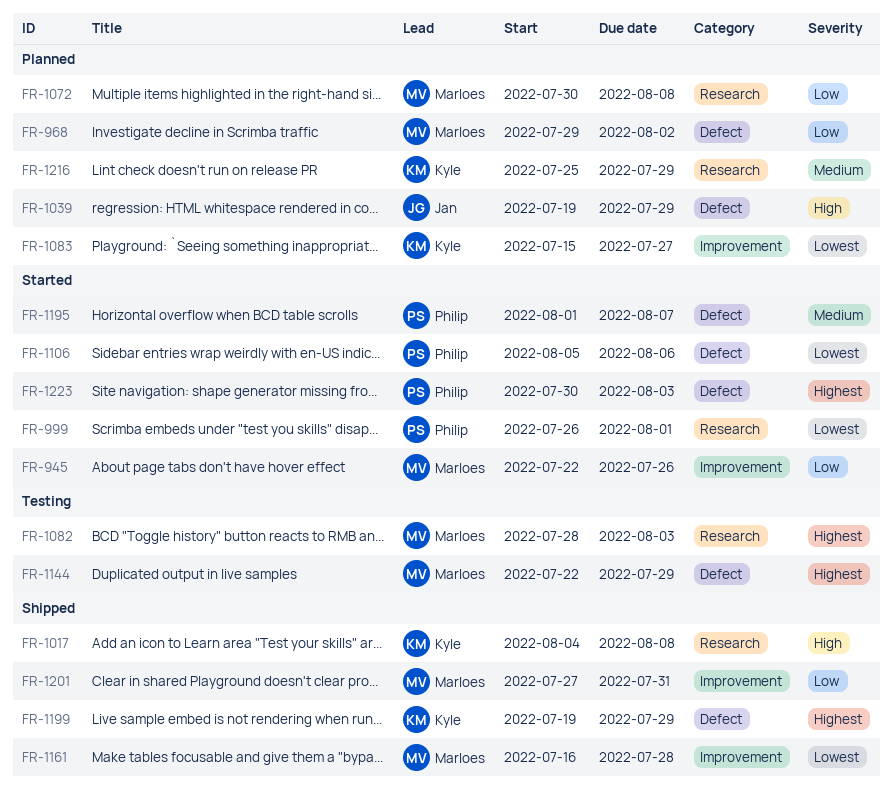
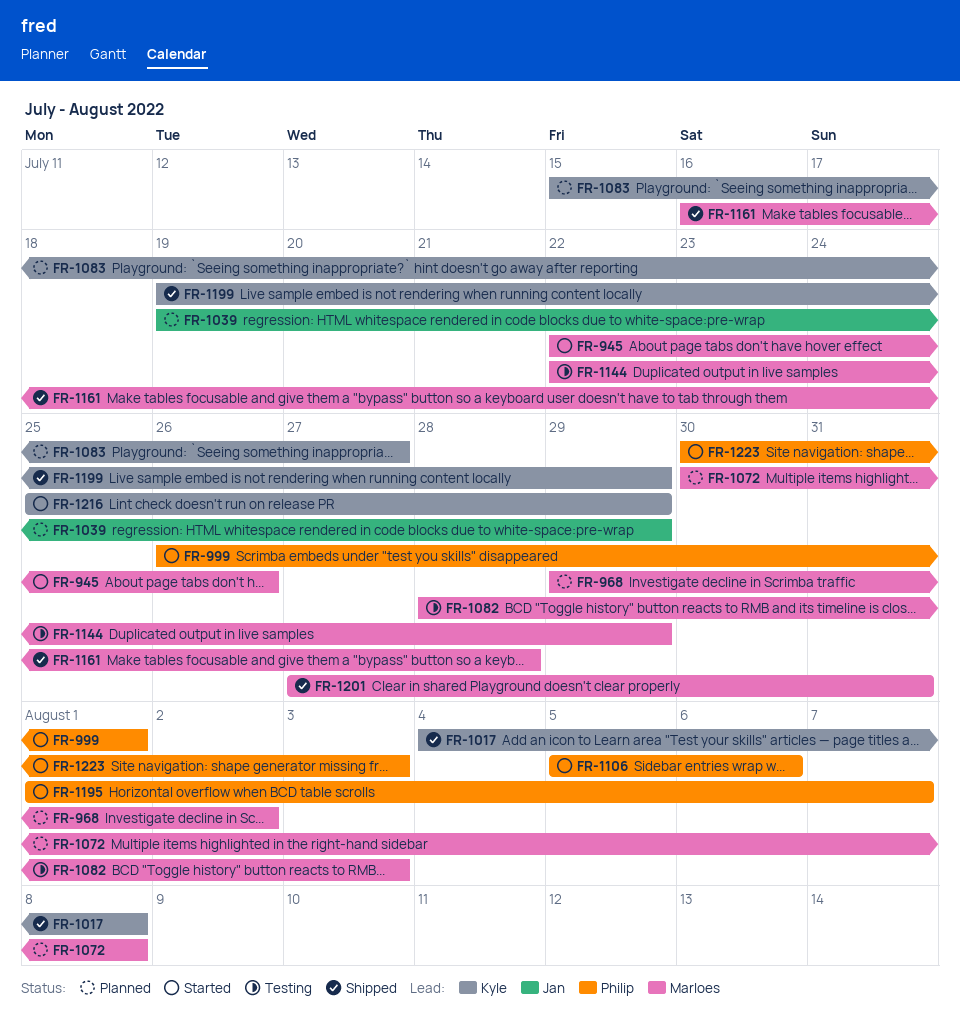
FR-1216, status: Planned -> Started

